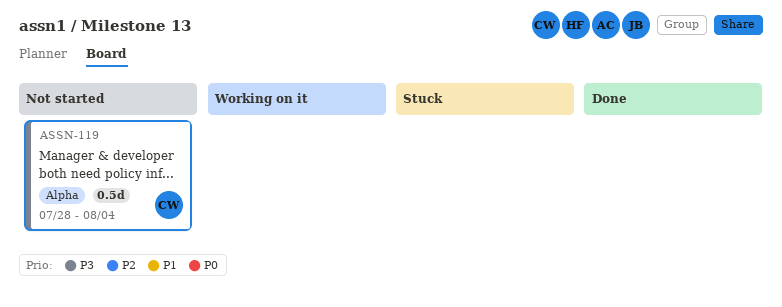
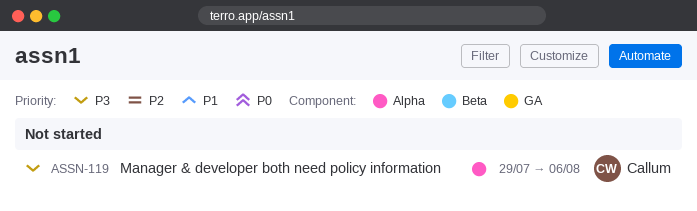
ASSN-119, start: Jul 28 -> Jul 29
ASSN-119, due: Aug 4 -> Aug 6

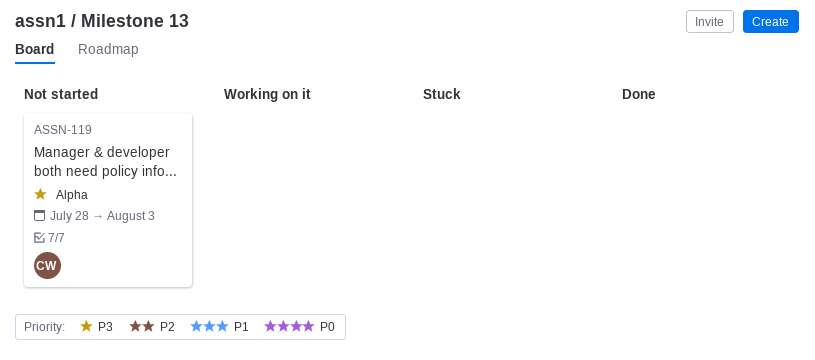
ASSN-119, start: Jul 29 -> Jul 28
ASSN-119, due: Aug 6 -> Aug 3

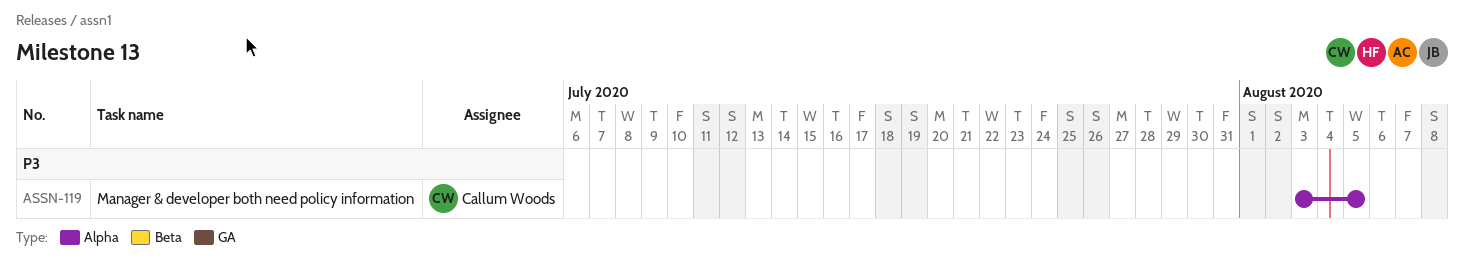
ASSN-119, start: Jul 28 -> Aug 3
ASSN-119, due: Aug 3 -> Aug 5

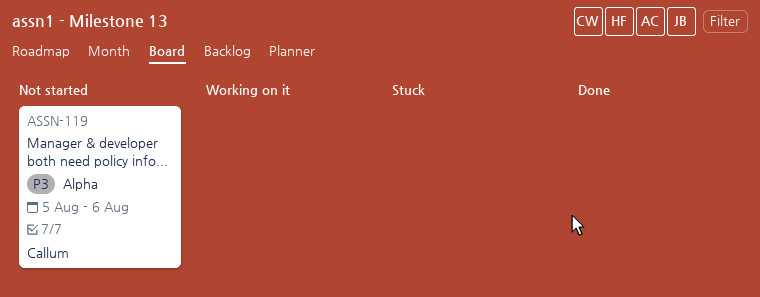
ASSN-119, start: Aug 3 -> Aug 5
ASSN-119, due: Aug 5 -> Aug 6

